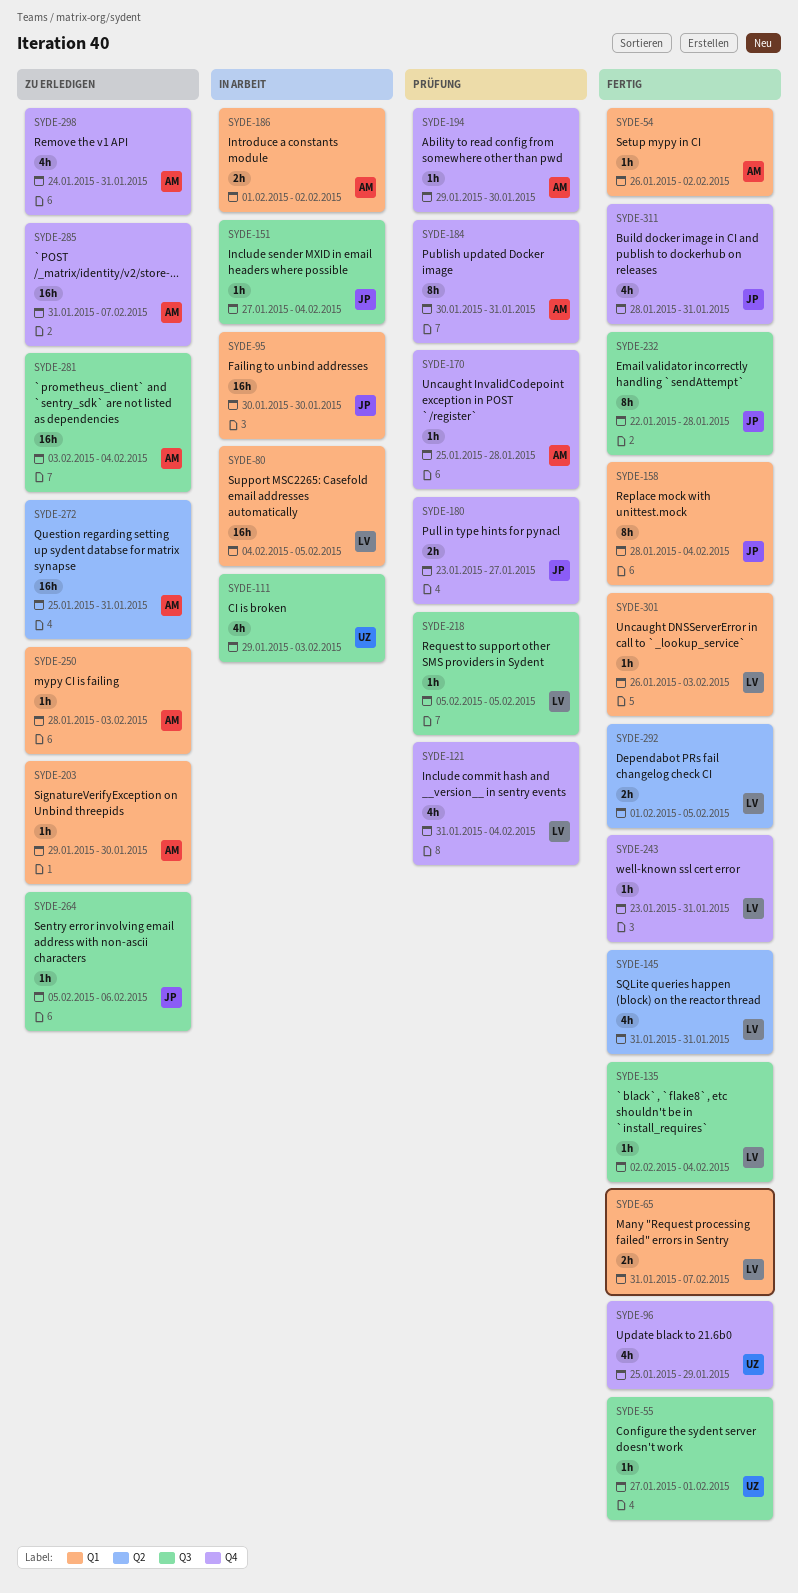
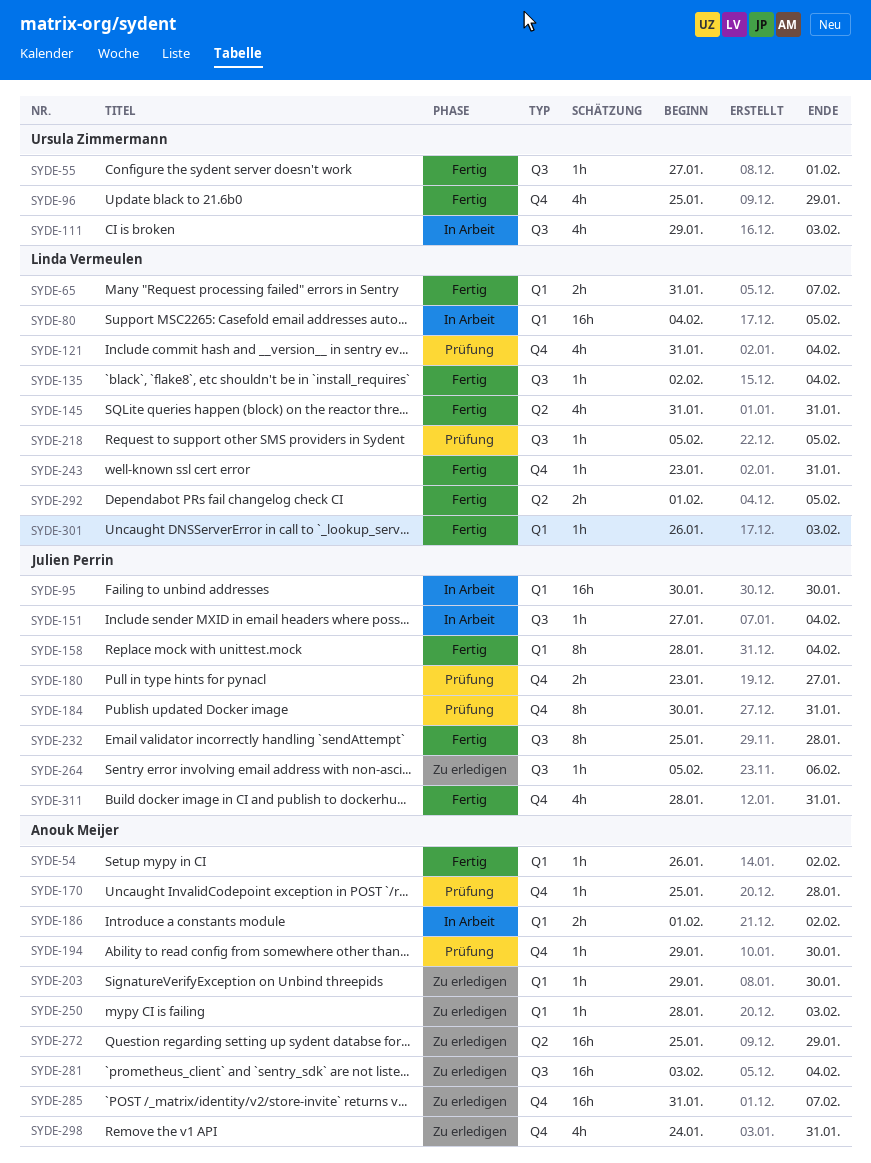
SYDE-184, owner: Anouk Meijer -> Julien Perrin
SYDE-232, start: Jan 22 -> Jan 25
SYDE-272, due: Jan 31 -> Jan 29

